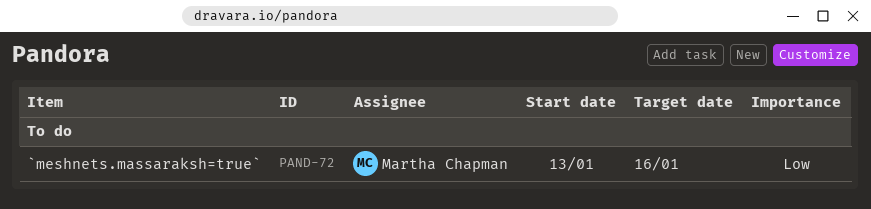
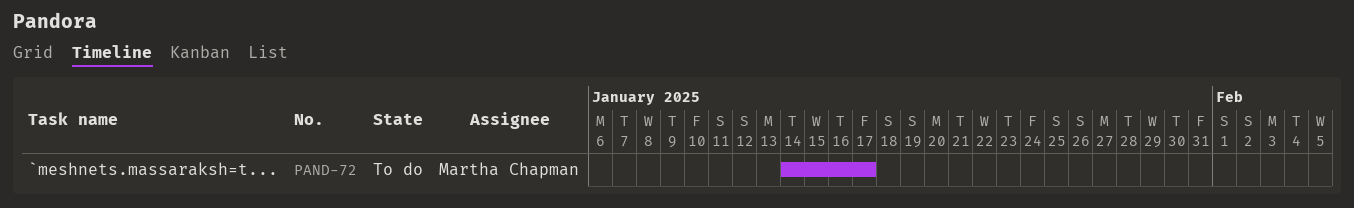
PAND-72, start: Jan 13 -> Jan 14
PAND-72, due: Jan 16 -> Jan 17

